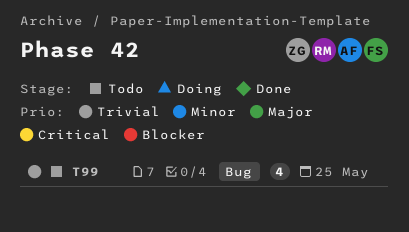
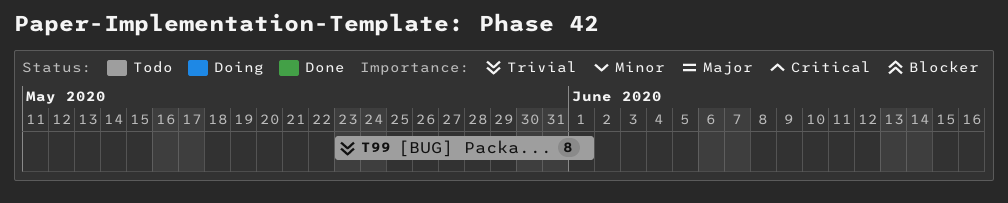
T99, estimate: 4 -> 8
T99, due: May 25 -> Jun 1

